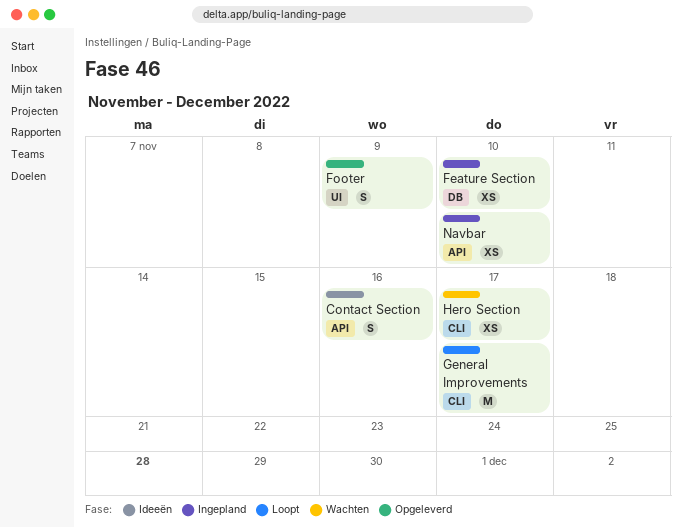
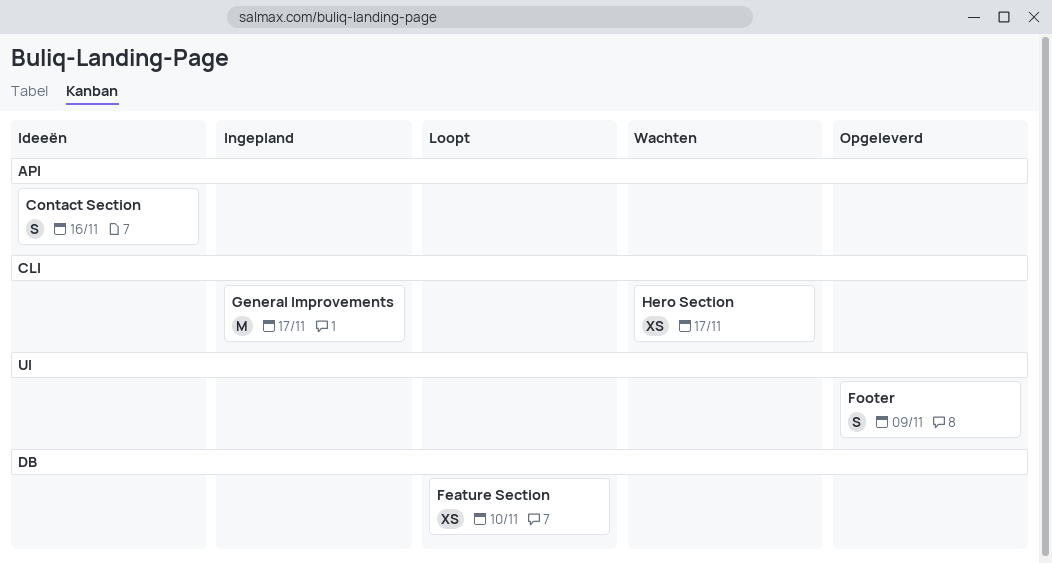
Feature Section, status: Ingepland -> Loopt
General Improvements, status: Loopt -> Ingepland
Navbar: present -> none

